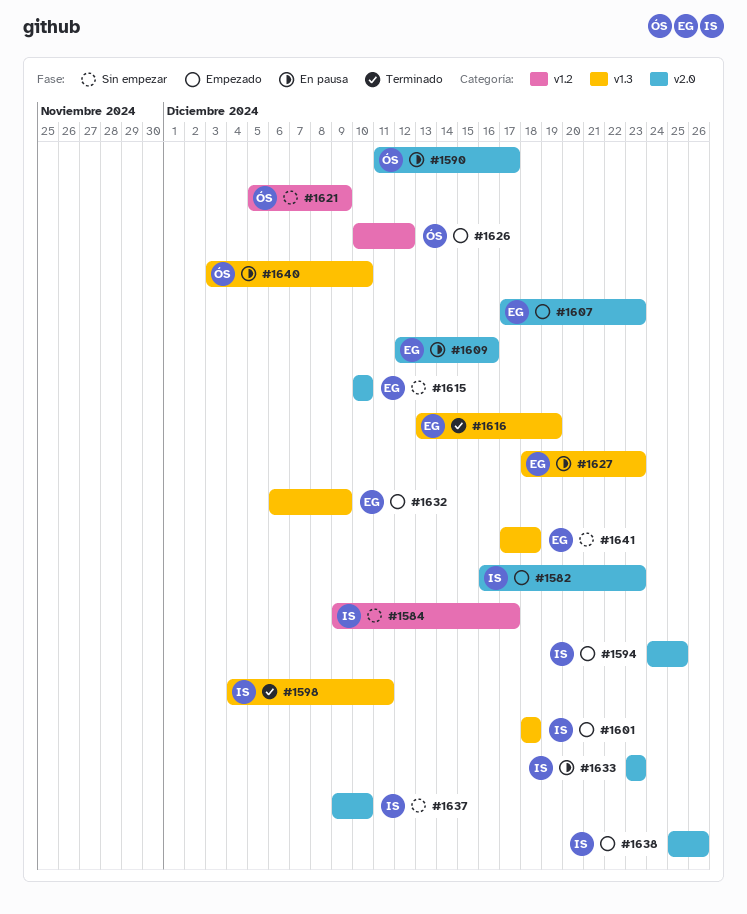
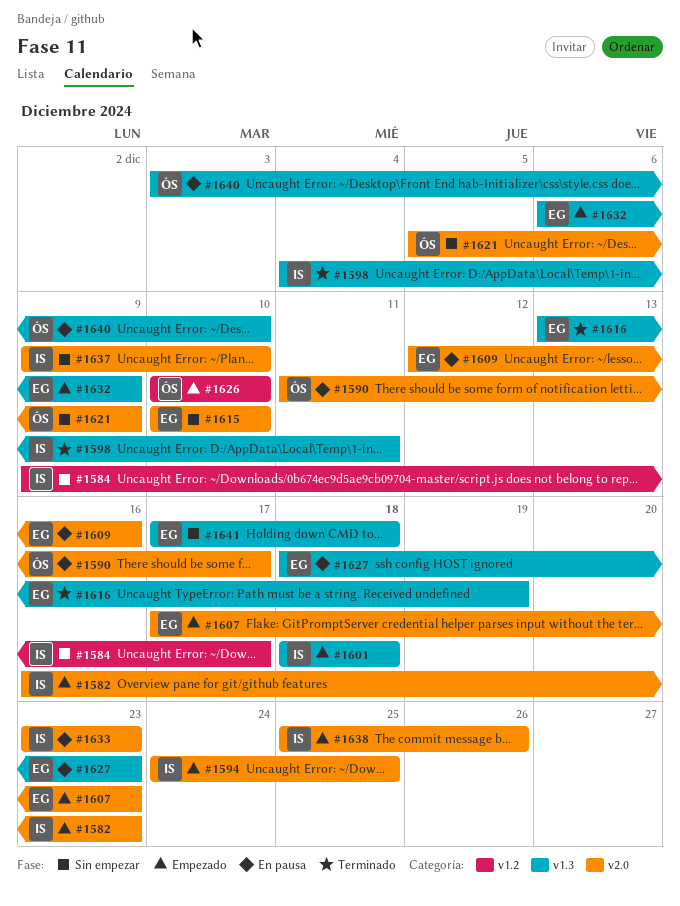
#1621, label: v1.2 -> v2.0
#1626, due: Dec 12 -> Dec 10

